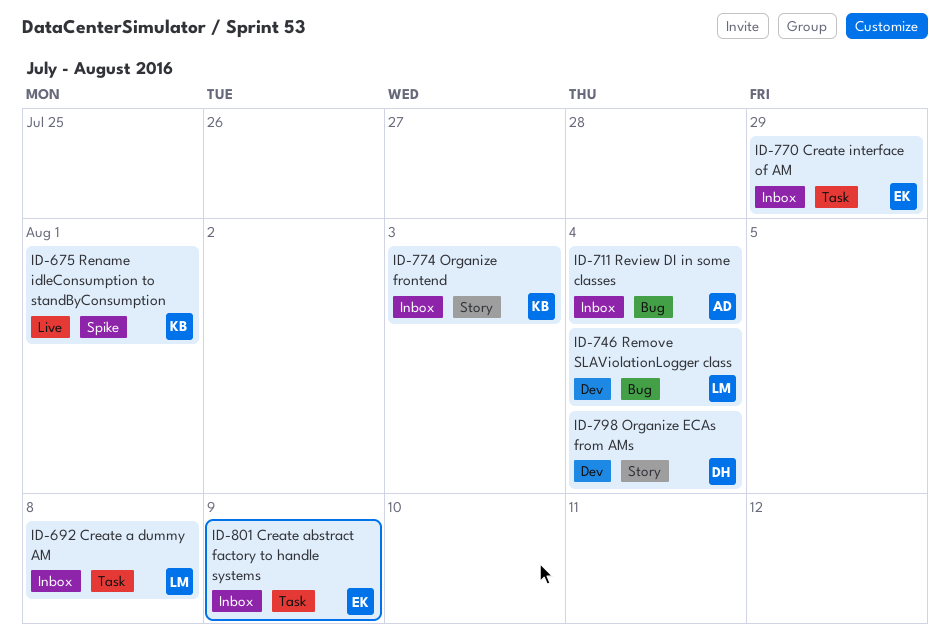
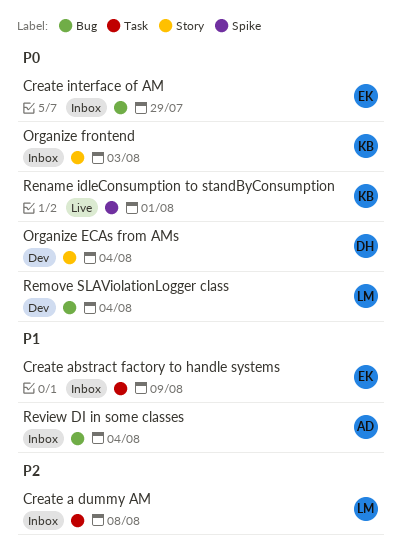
Create interface of AM, label: Task -> Bug

